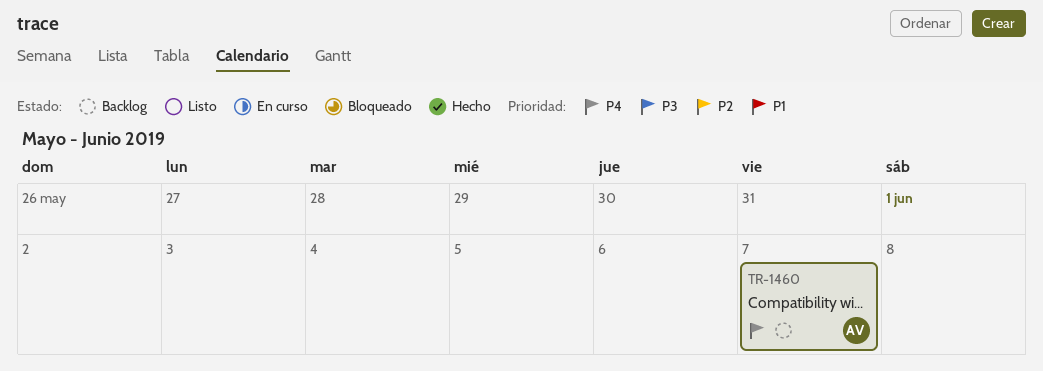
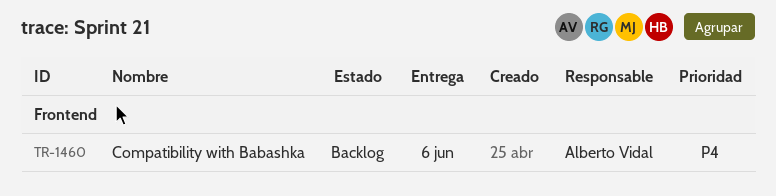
TR-1460, due: Jun 7 -> Jun 6

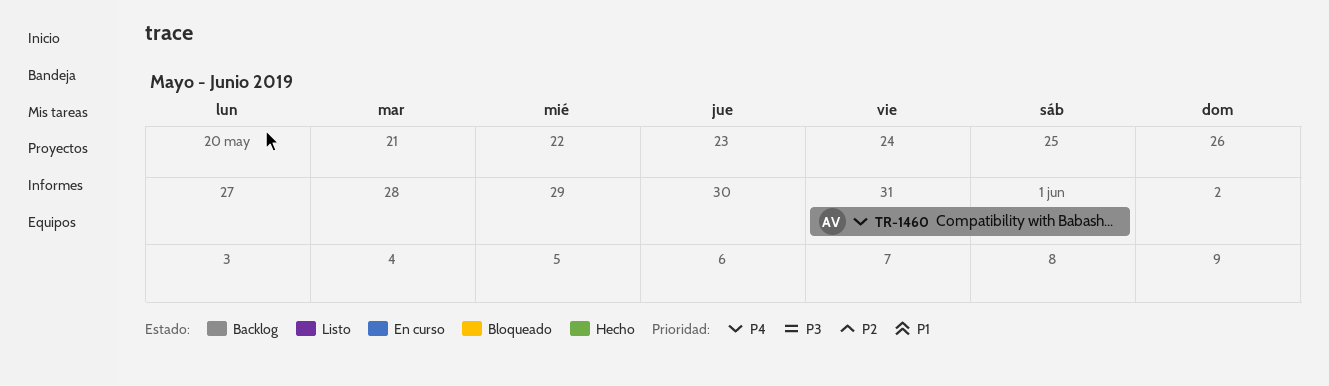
TR-1460, due: Jun 6 -> Jun 1

